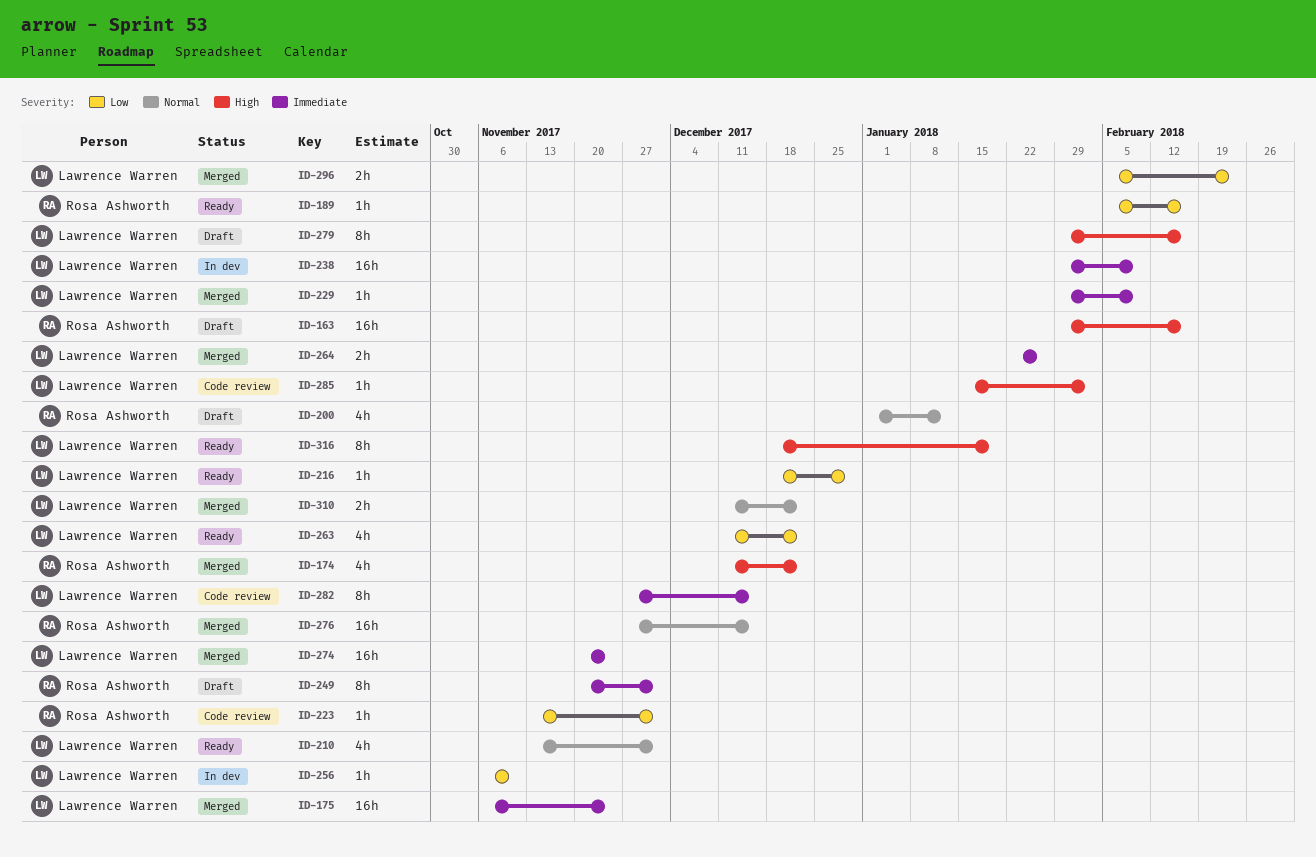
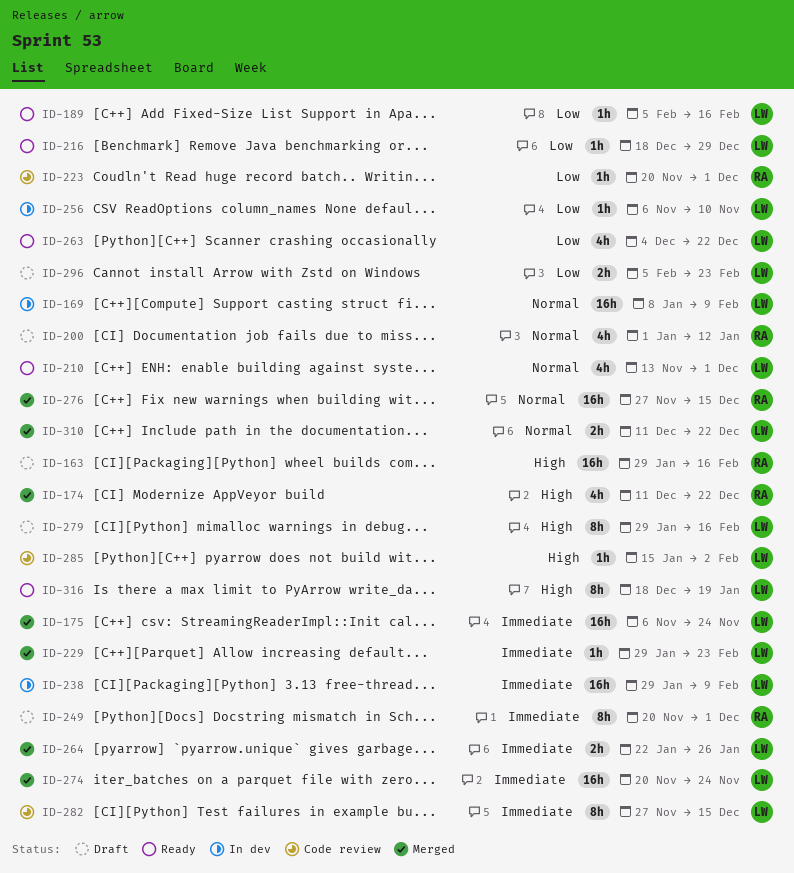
ID-169: none -> present
ID-189, owner: Rosa Ashworth -> Lawrence Warren
ID-223, start: Nov 13 -> Nov 20
ID-229, due: Feb 9 -> Feb 23
ID-263, start: Dec 11 -> Dec 4
ID-296, status: Merged -> Draft

